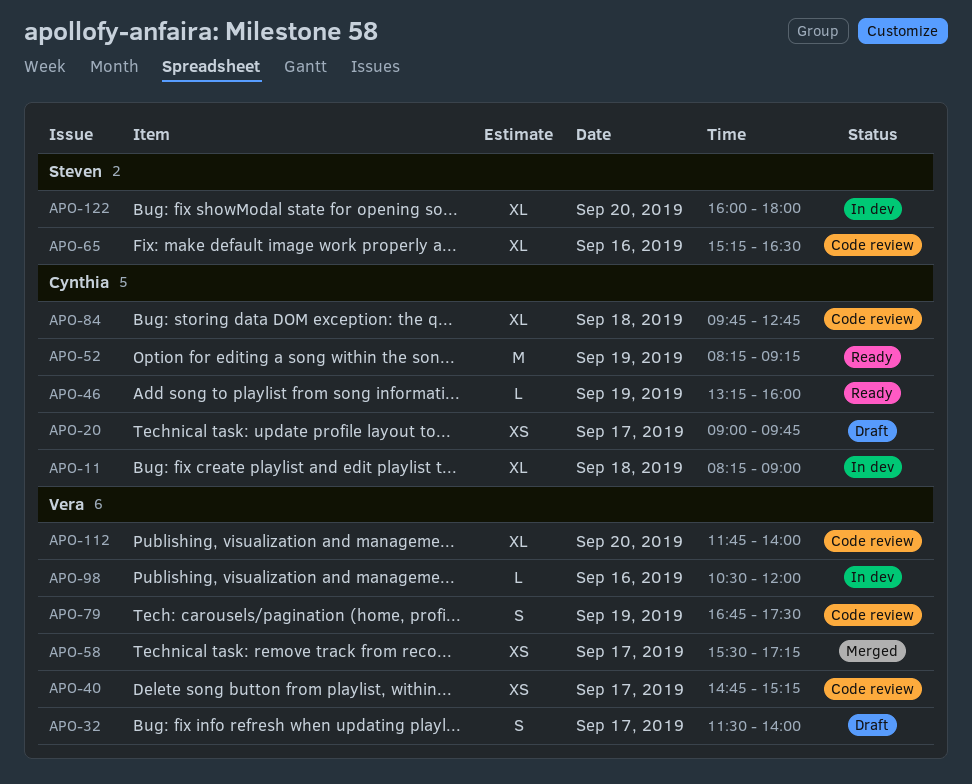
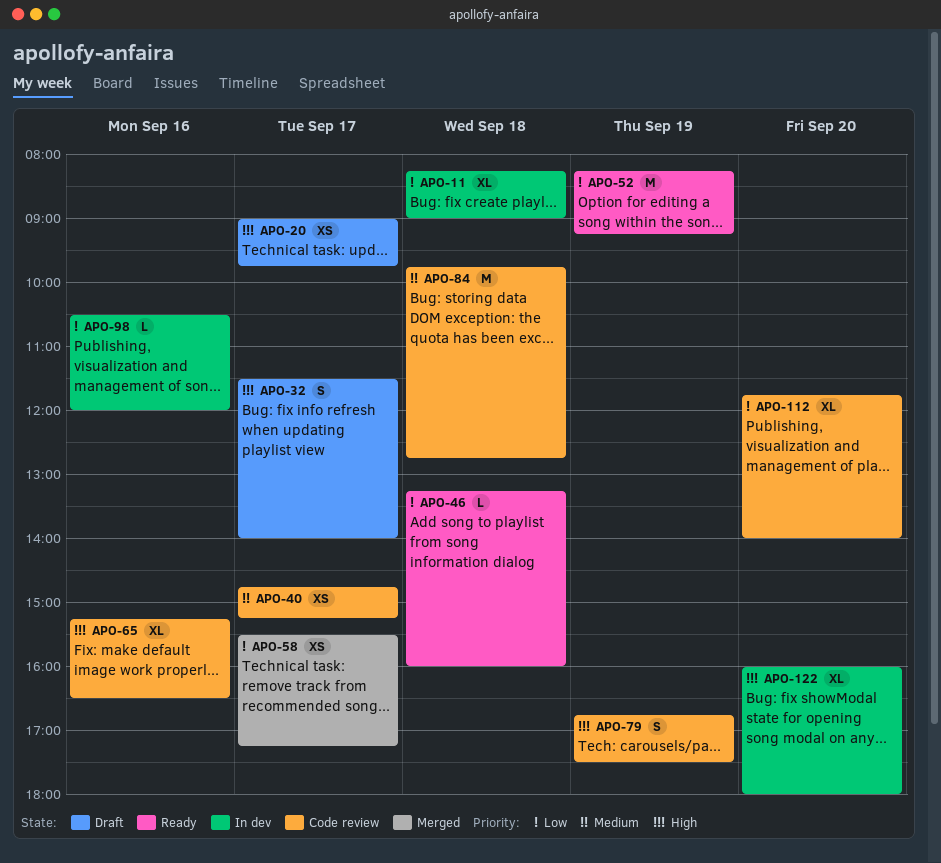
APO-46, day: Sep 19 -> Sep 18
APO-84, estimate: XL -> M

